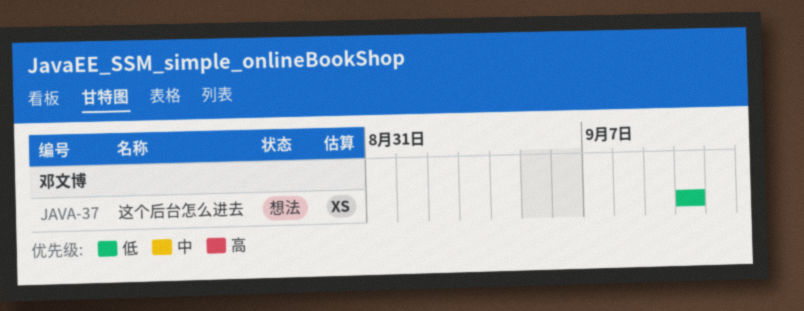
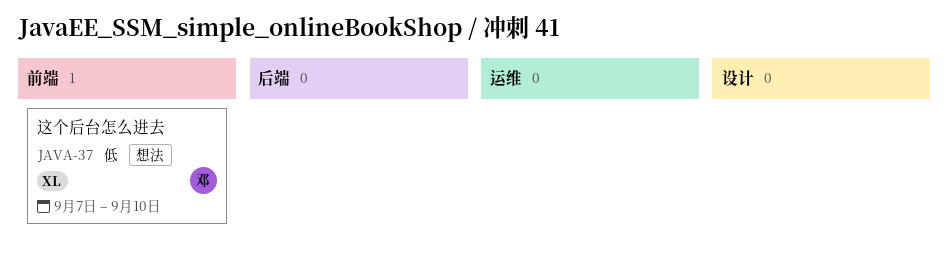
JAVA-37, estimate: XS -> XL
JAVA-37, start: Sep 10 -> Sep 7

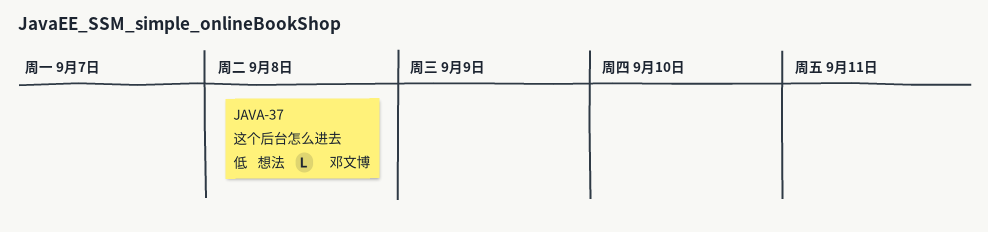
JAVA-37, estimate: XL -> L
JAVA-37, due: Sep 10 -> Sep 8

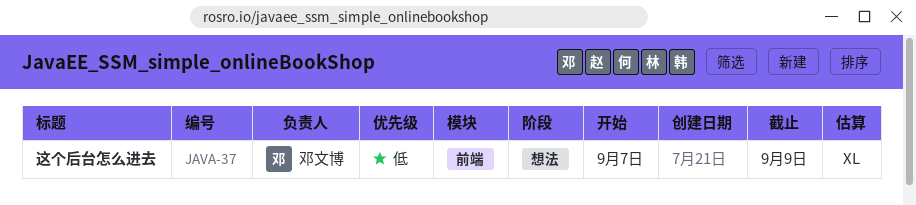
JAVA-37, estimate: L -> XL
JAVA-37, due: Sep 8 -> Sep 9

